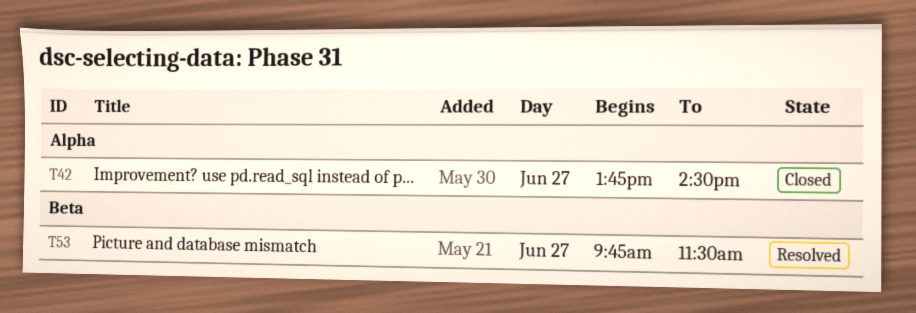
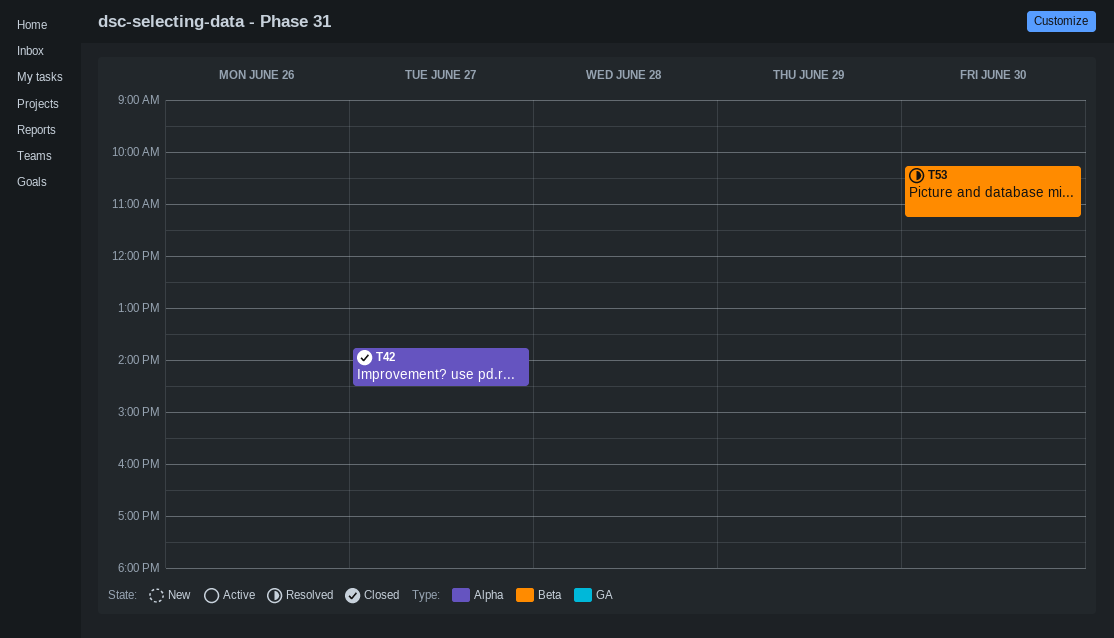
T53, day: Jun 27 -> Jun 30
T53, begins: 09:45 -> 10:15
T53, ends: 11:30 -> 11:15

